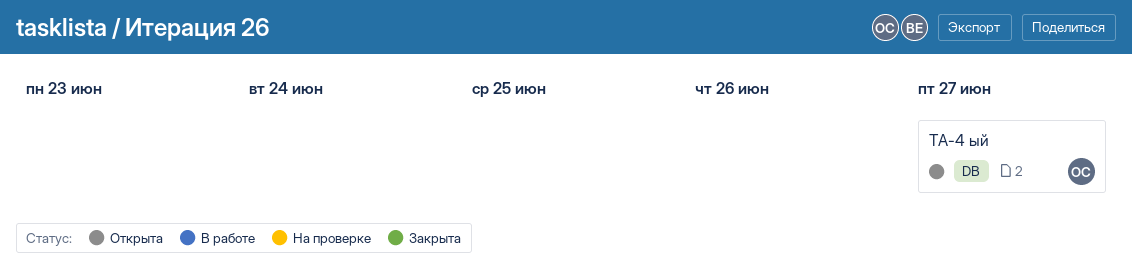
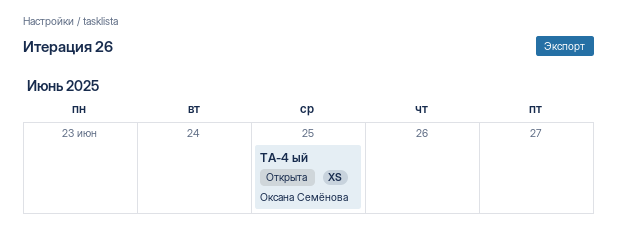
TA-4, due: Jun 27 -> Jun 25

